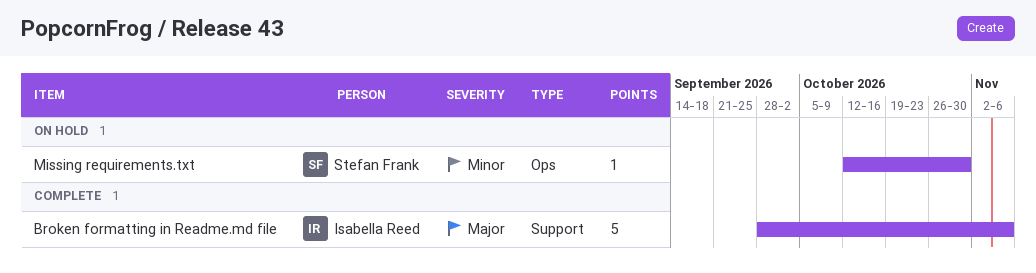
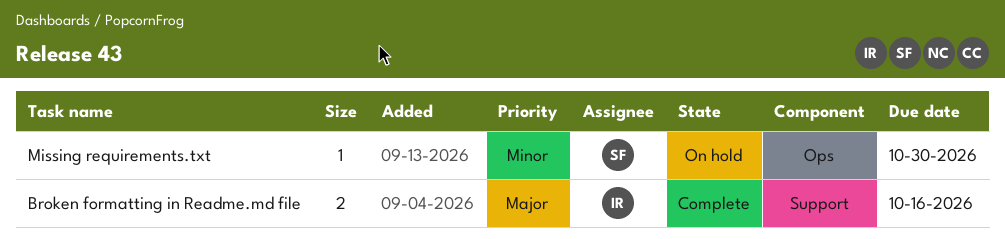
Broken formatting in Readme.md file, estimate: 5 -> 2
Broken formatting in Readme.md file, due: Nov 6 -> Oct 16

